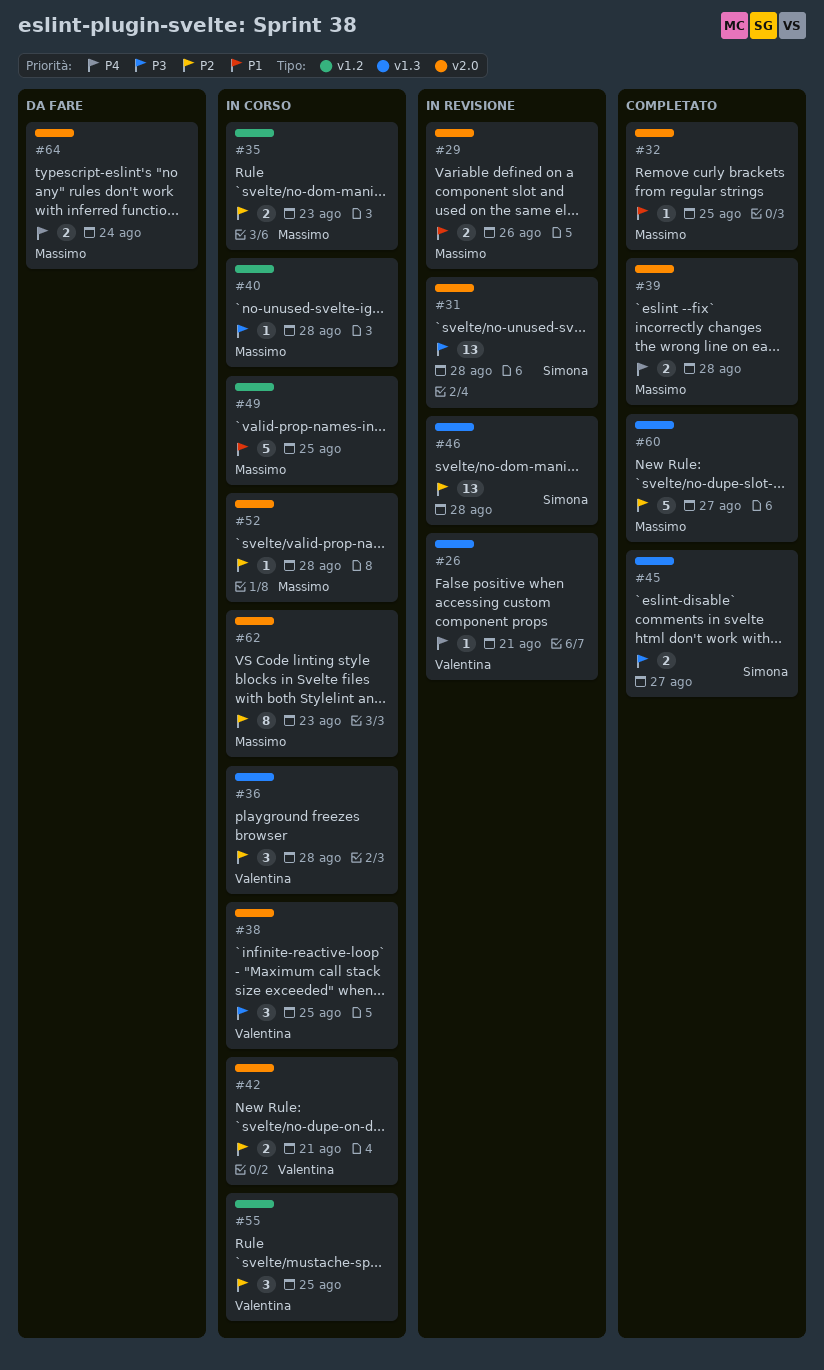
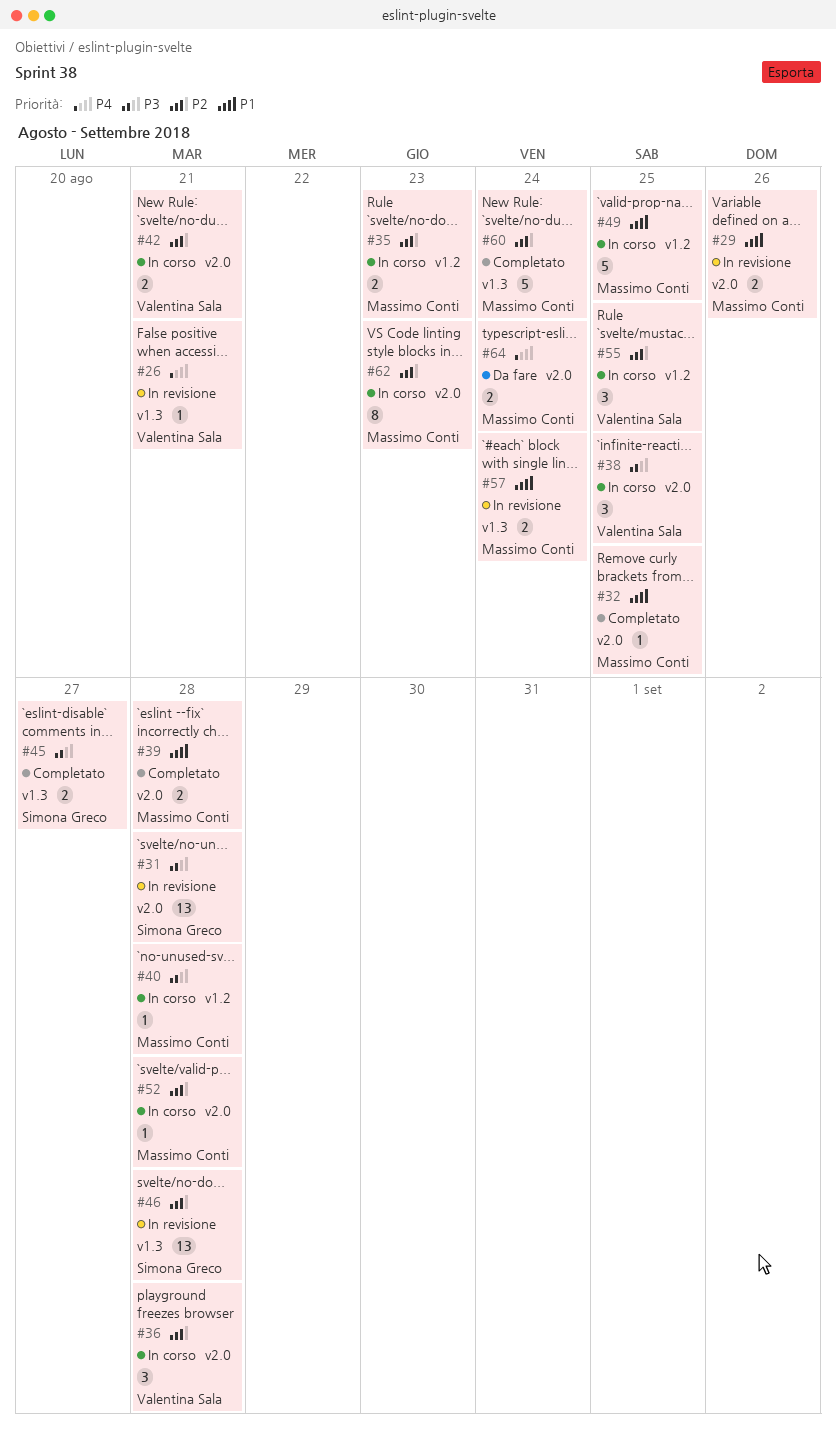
#36, label: v1.3 -> v2.0
#39, priority: P4 -> P1
#57: none -> present
#60, due: Aug 27 -> Aug 24

